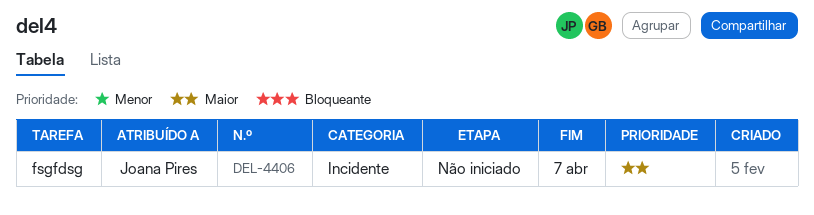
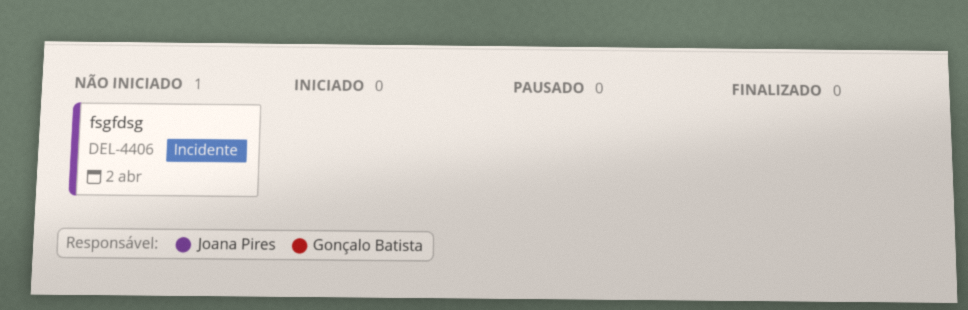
DEL-4406, due: Apr 7 -> Apr 2

